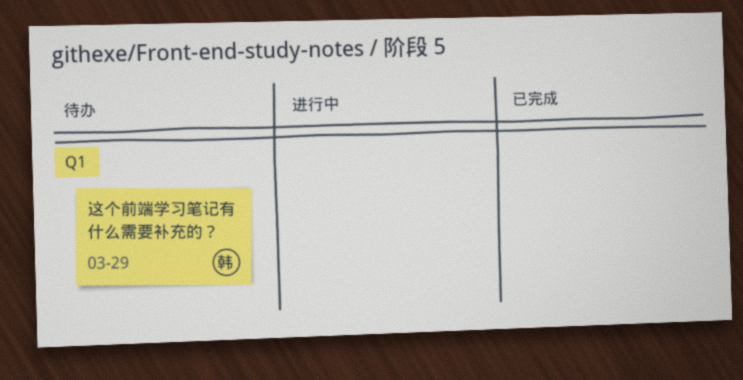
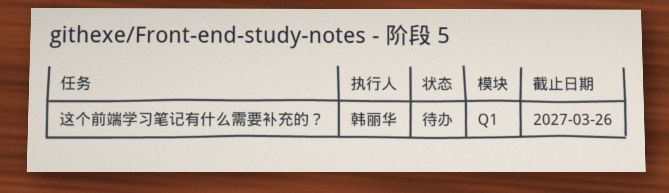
这个前端学习笔记有什么需要补充的？, due: Mar 29 -> Mar 26

